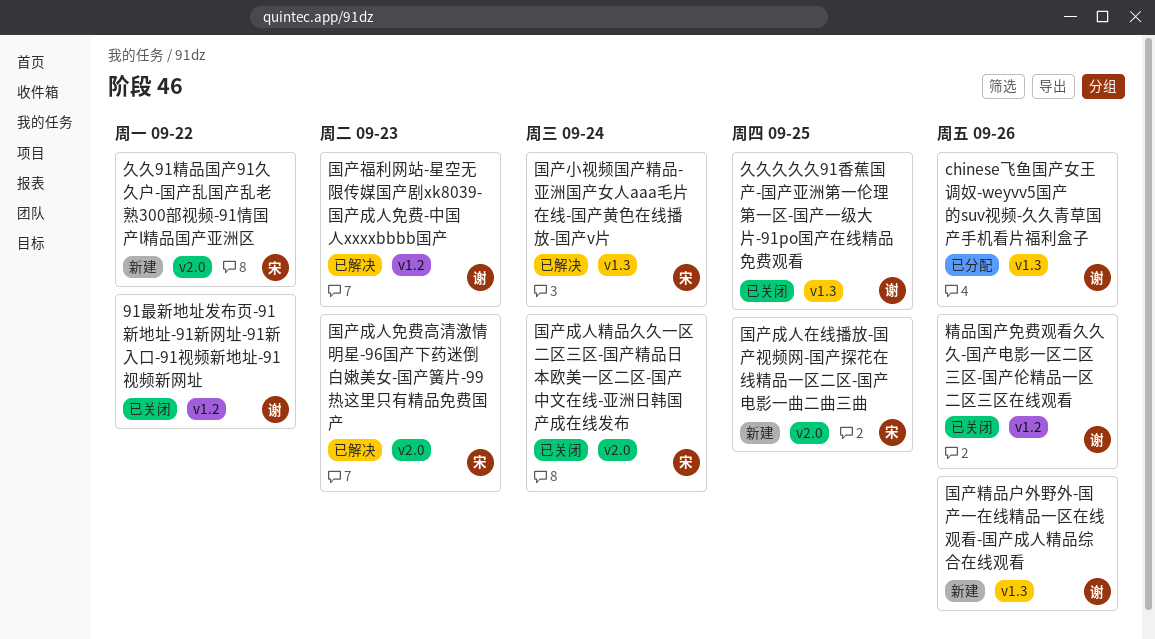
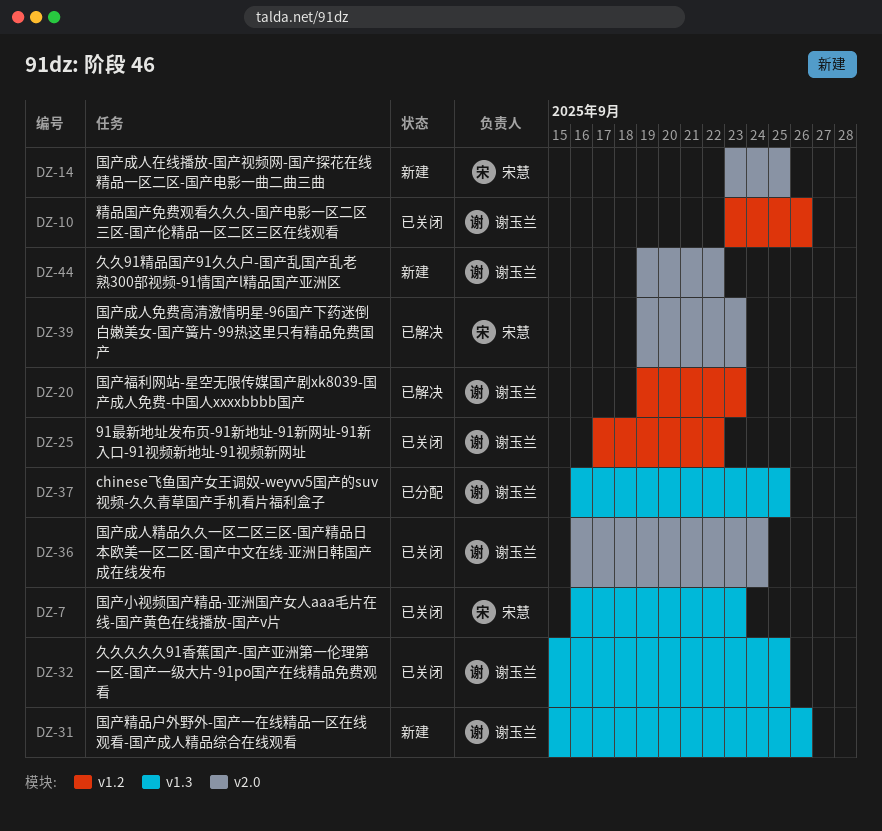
chinese飞鱼国产女王调奴-weyvv5国产的suv视频-久久青草国产手机看片福利盒子, due: Sep 26 -> Sep 25
久久91精品国产91久久户-国产乱国产乱老熟300部视频-91情国产l精品国产亚洲区, owner: 宋慧 -> 谢玉兰
国产小视频国产精品-亚洲国产女人aaa毛片在线-国产黄色在线播放-国产v片, status: 已解决 -> 已关闭
国产小视频国产精品-亚洲国产女人aaa毛片在线-国产黄色在线播放-国产v片, due: Sep 24 -> Sep 23
国产成人精品久久一区二区三区-国产精品日本欧美一区二区-国产中文在线-亚洲日韩国产成在线发布, owner: 宋慧 -> 谢玉兰

